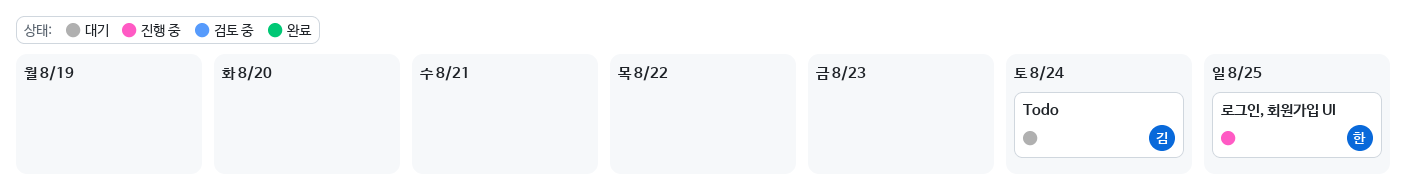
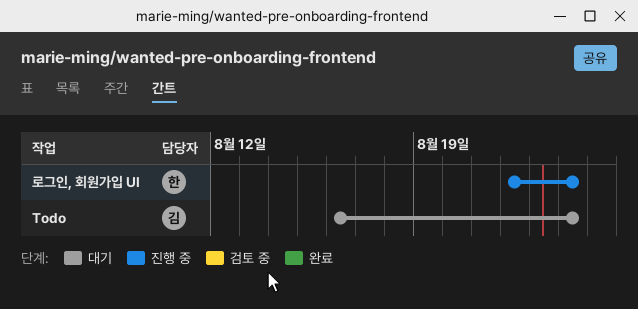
로그인, 회원가입 UI, due: Aug 25 -> Aug 24

